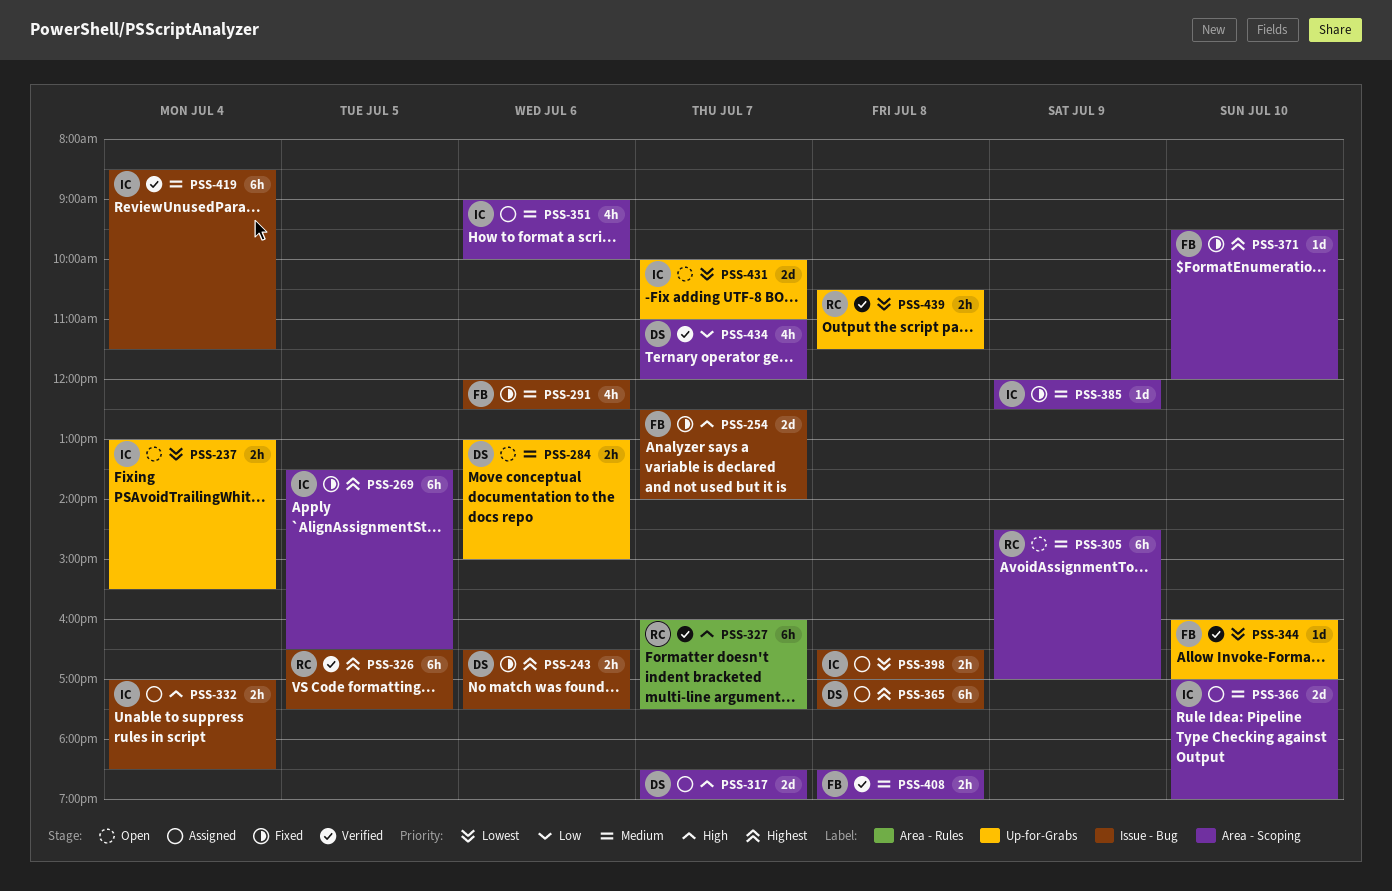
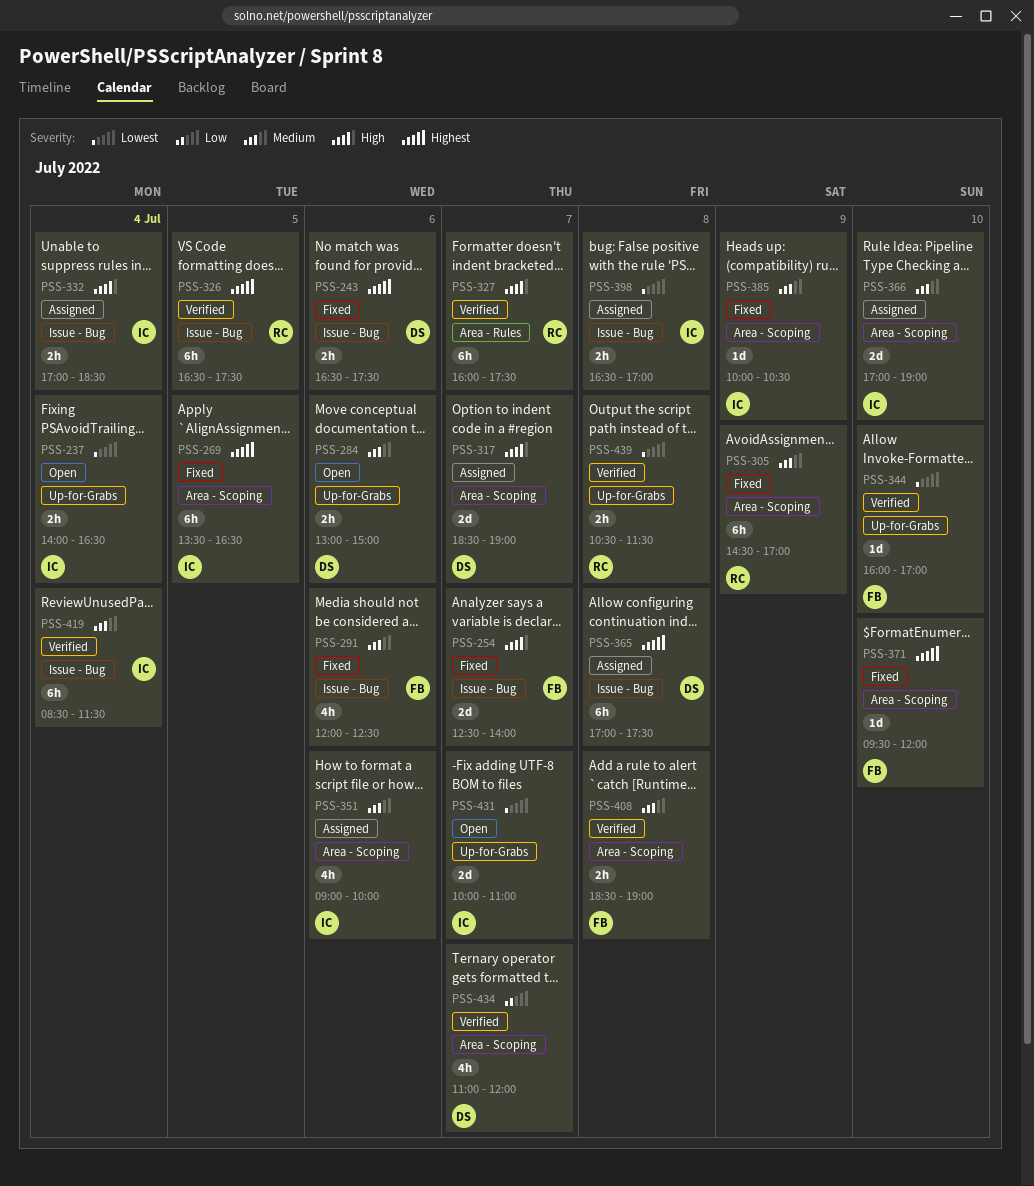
PSS-237, begins: 13:00 -> 14:00
PSS-237, ends: 15:30 -> 16:30
PSS-305, status: Open -> Fixed
PSS-385, begins: 12:00 -> 10:00
PSS-385, ends: 12:30 -> 10:30

